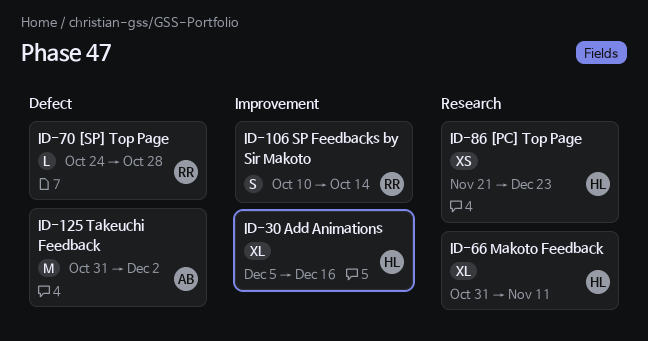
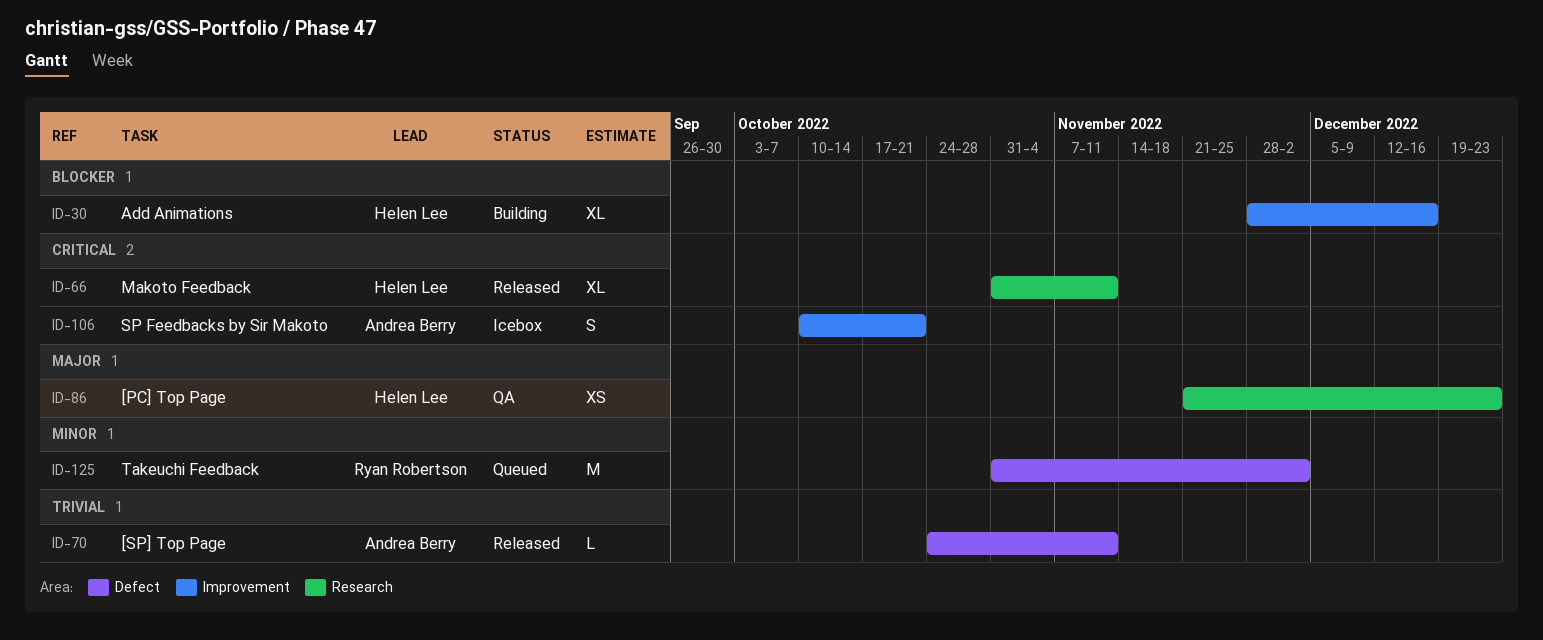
ID-30, start: Dec 5 -> Nov 28
ID-70, owner: Ryan Robertson -> Andrea Berry
ID-70, due: Oct 28 -> Nov 11
ID-106, owner: Ryan Robertson -> Andrea Berry
ID-106, due: Oct 14 -> Oct 21
ID-125, owner: Andrea Berry -> Ryan Robertson

